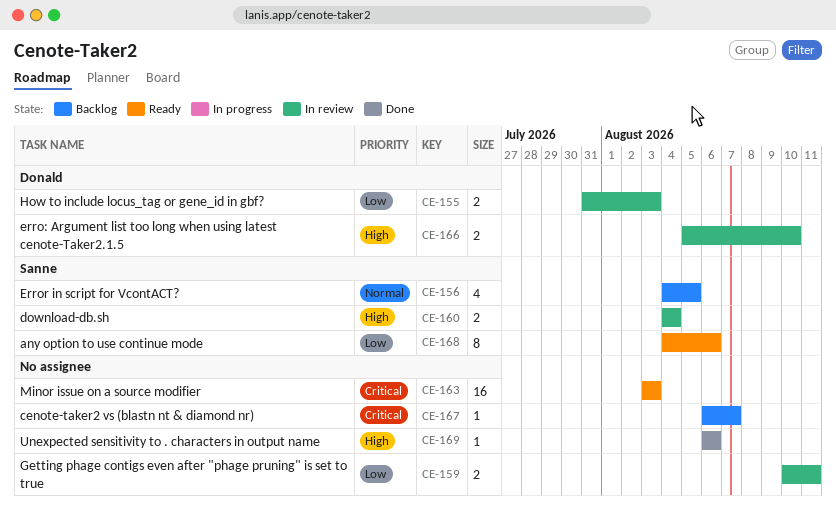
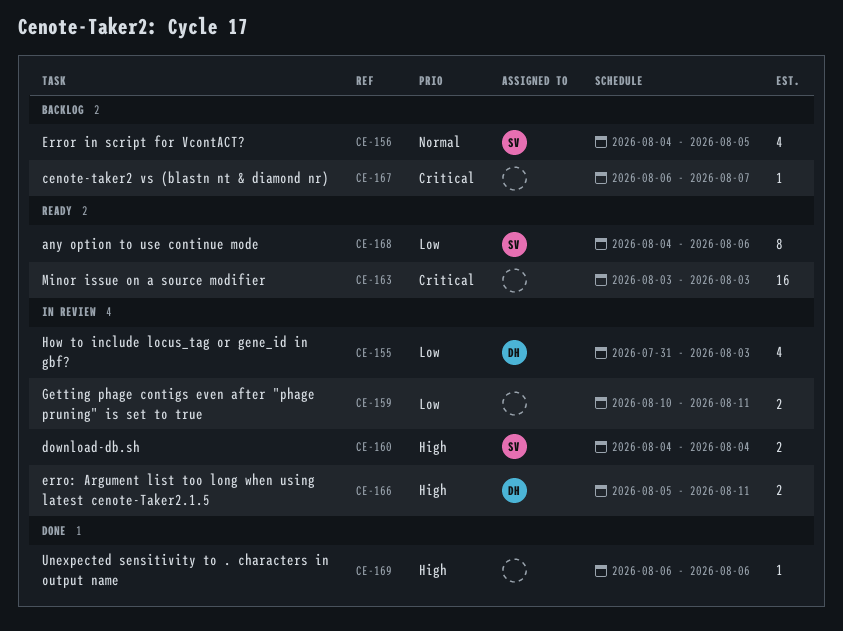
CE-155, estimate: 2 -> 4
CE-166, due: Aug 10 -> Aug 11

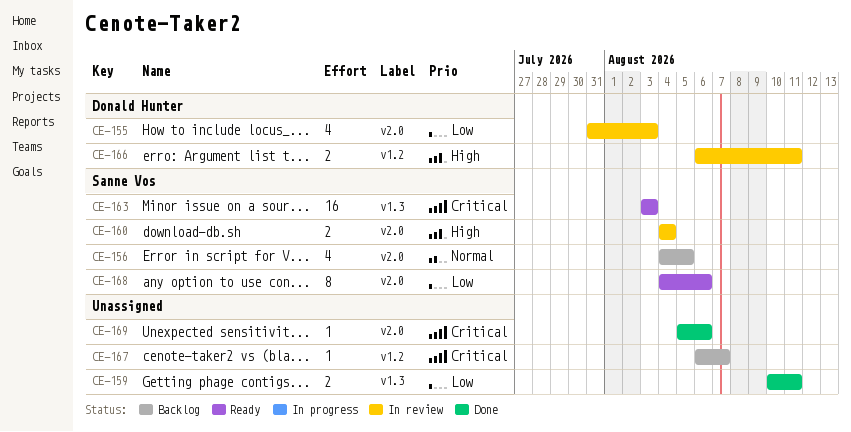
CE-159, status: In review -> Done
CE-163, owner: none -> Sanne Vos
CE-166, start: Aug 5 -> Aug 6
CE-169, priority: High -> Critical
CE-169, start: Aug 6 -> Aug 5

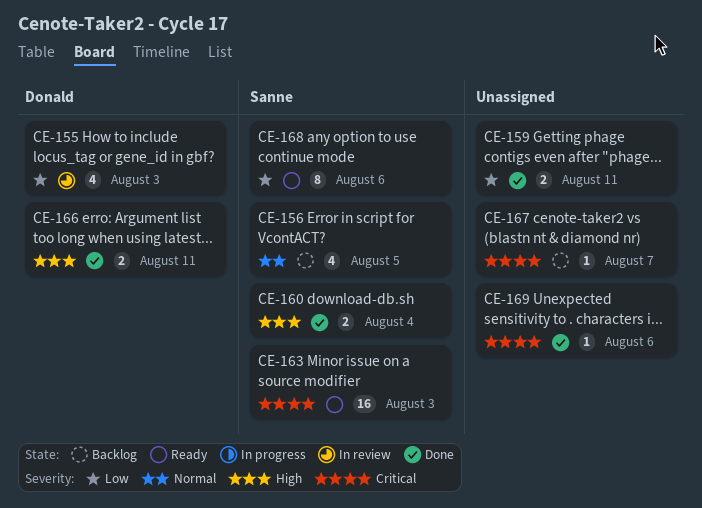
CE-160, status: In review -> Done
CE-166, status: In review -> Done

